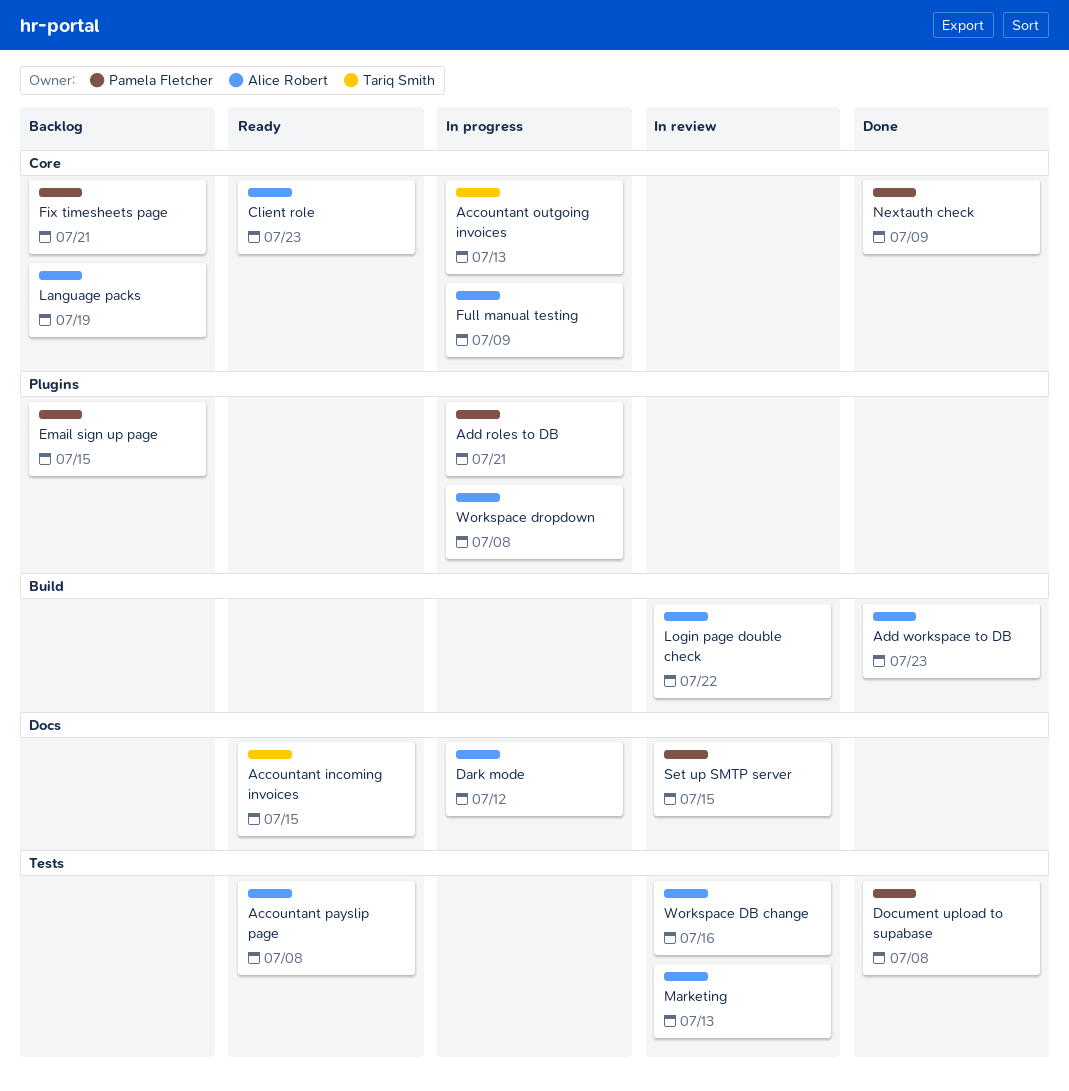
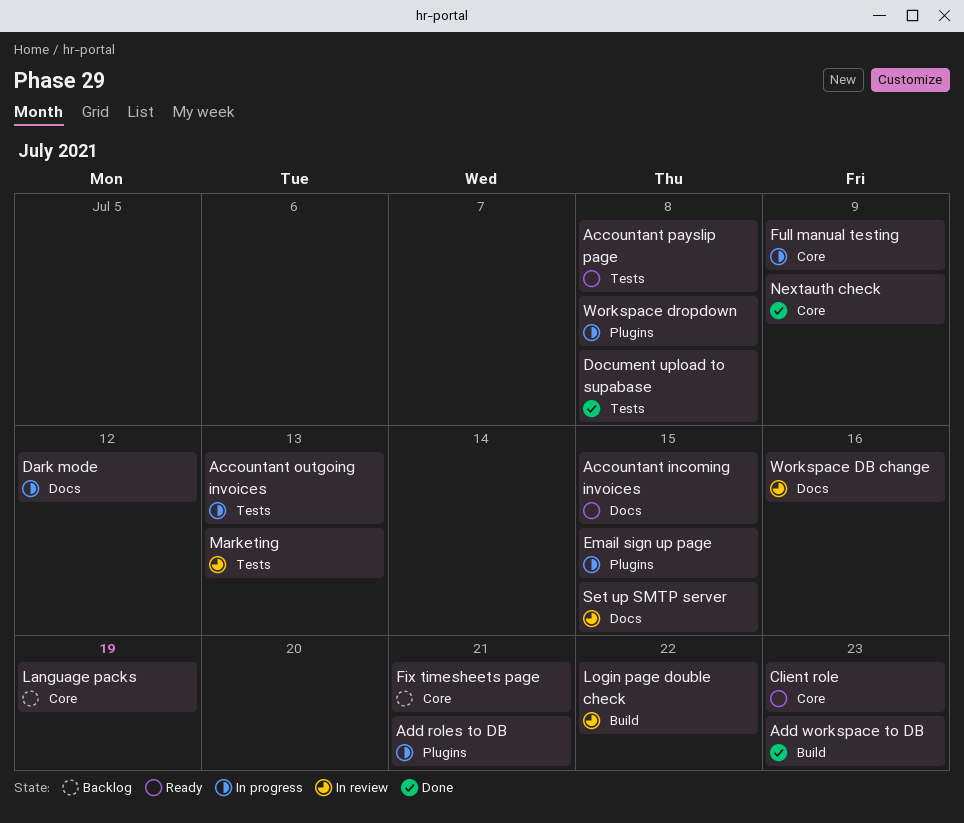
Accountant outgoing invoices, label: Core -> Tests
Email sign up page, status: Backlog -> In progress
Workspace DB change, label: Tests -> Docs

